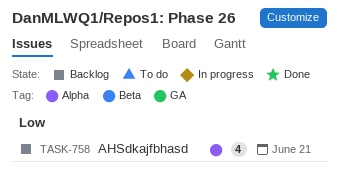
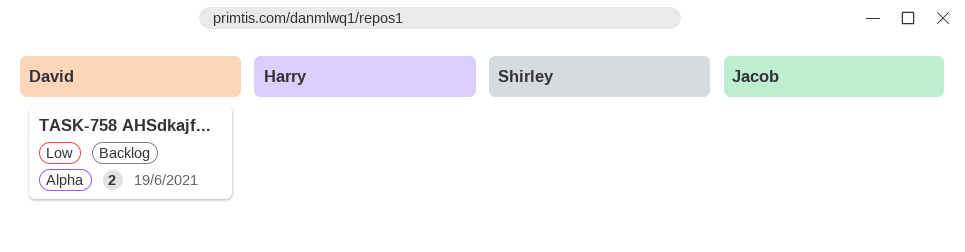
TASK-758, estimate: 4 -> 2
TASK-758, due: Jun 21 -> Jun 19

